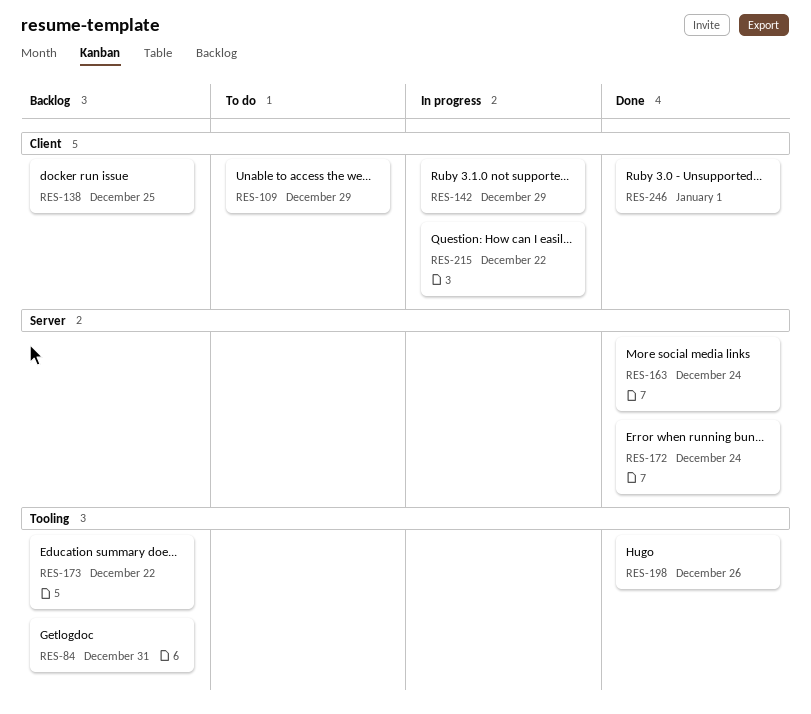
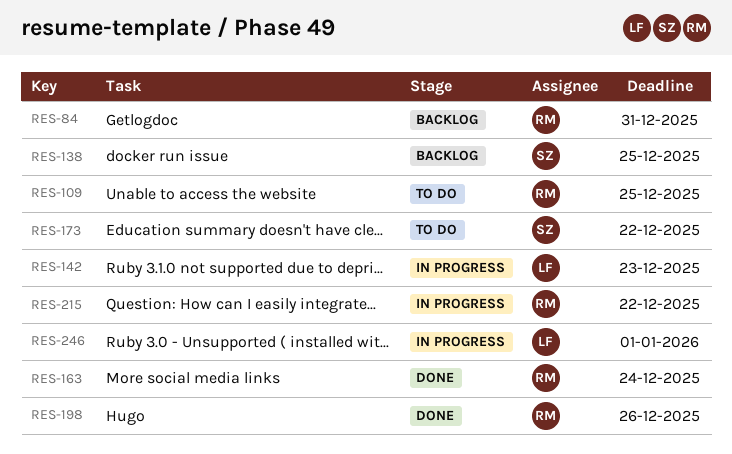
RES-109, due: Dec 29 -> Dec 25
RES-142, due: Dec 29 -> Dec 23
RES-172: present -> none
RES-173, status: Backlog -> To do
RES-246, status: Done -> In progress

